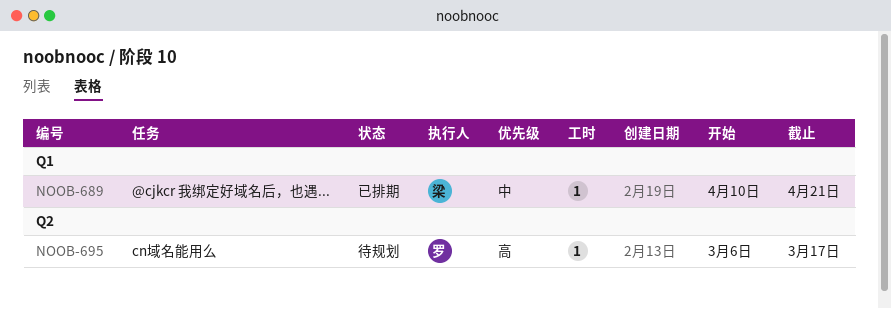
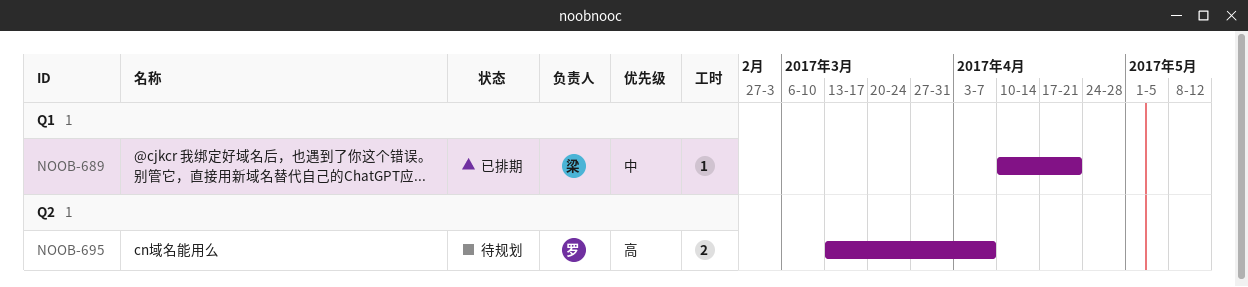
NOOB-695, estimate: 1 -> 2
NOOB-695, start: Mar 6 -> Mar 13
NOOB-695, due: Mar 17 -> Apr 7

